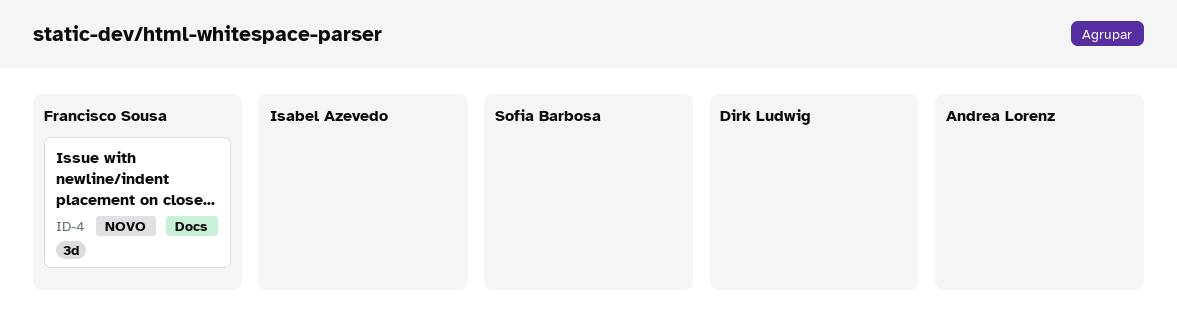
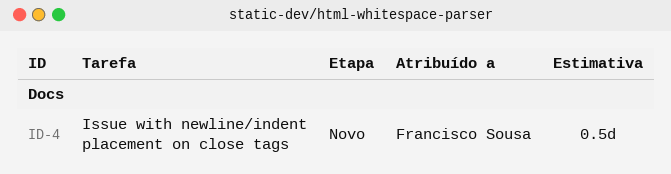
ID-4, estimate: 3d -> 0.5d

